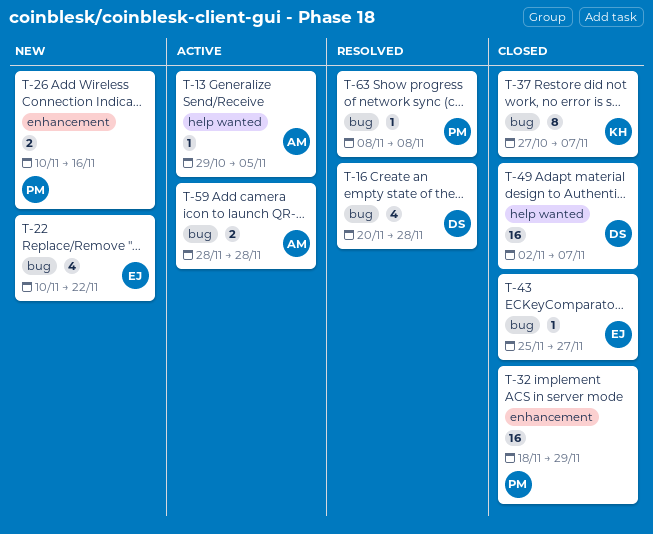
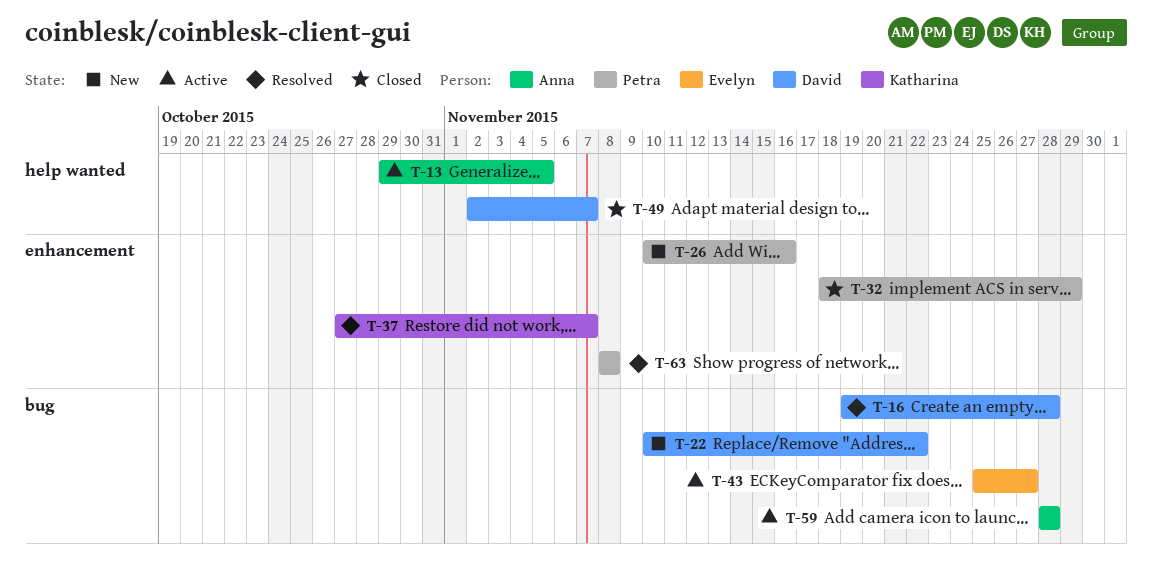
T-16, start: Nov 20 -> Nov 19
T-22, owner: Evelyn -> David
T-37, status: Closed -> Resolved
T-37, label: bug -> enhancement
T-43, status: Closed -> Active
T-63, label: bug -> enhancement

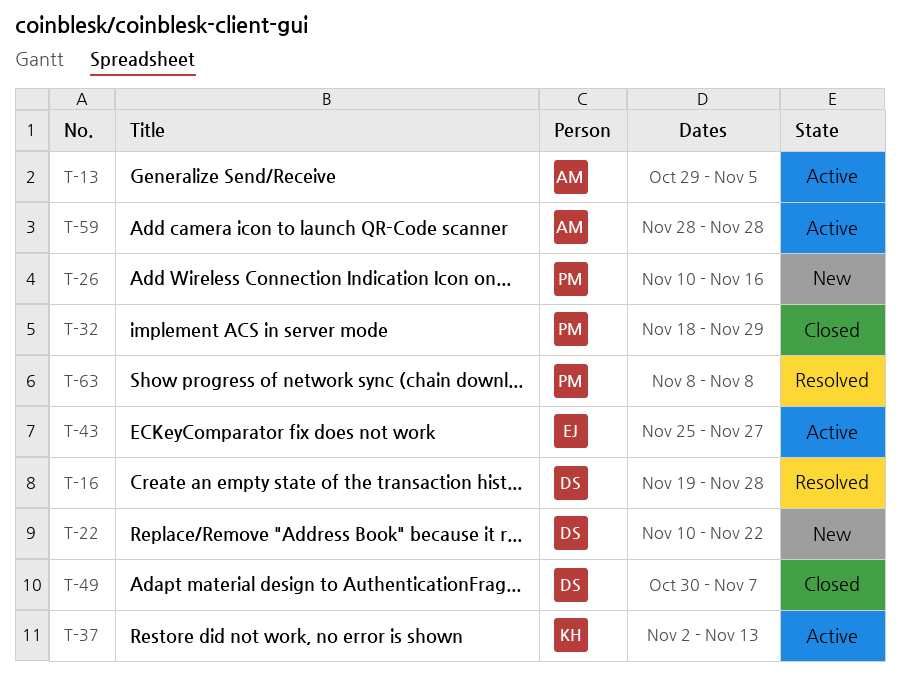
T-37, status: Resolved -> Active
T-37, start: Oct 27 -> Nov 2
T-37, due: Nov 7 -> Nov 13
T-49, start: Nov 2 -> Oct 30

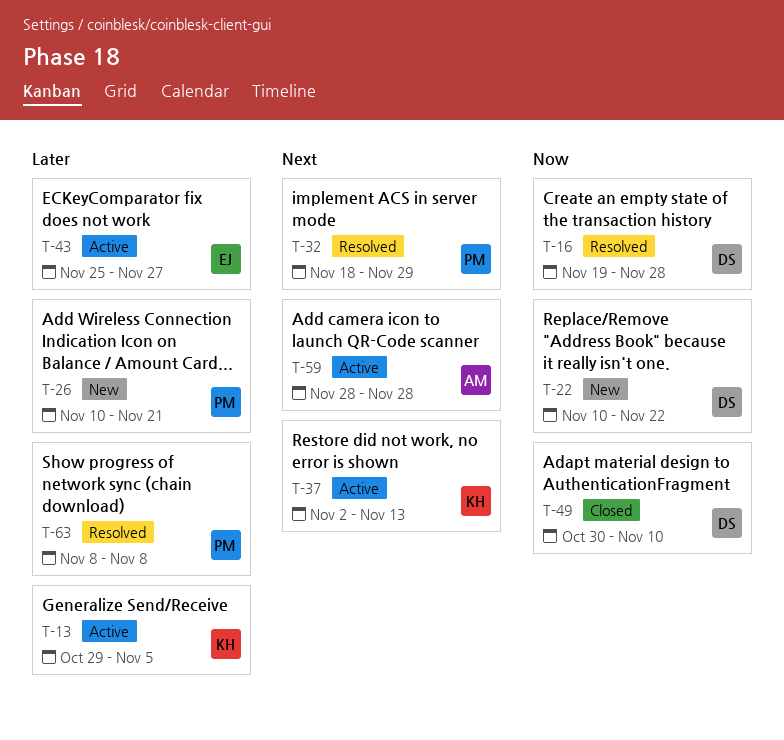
T-13, owner: AM -> KH
T-26, due: Nov 16 -> Nov 21
T-32, status: Closed -> Resolved
T-49, due: Nov 7 -> Nov 10

